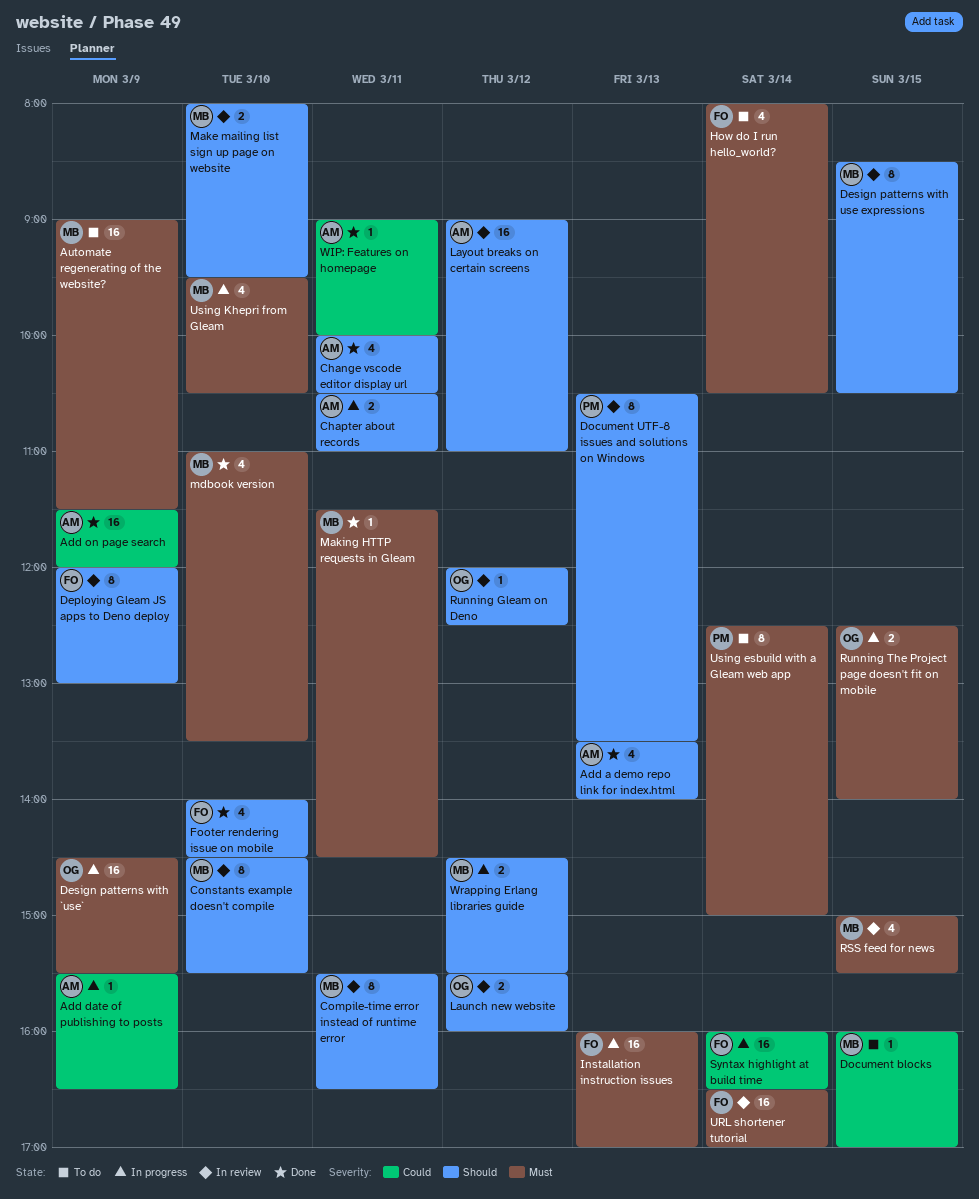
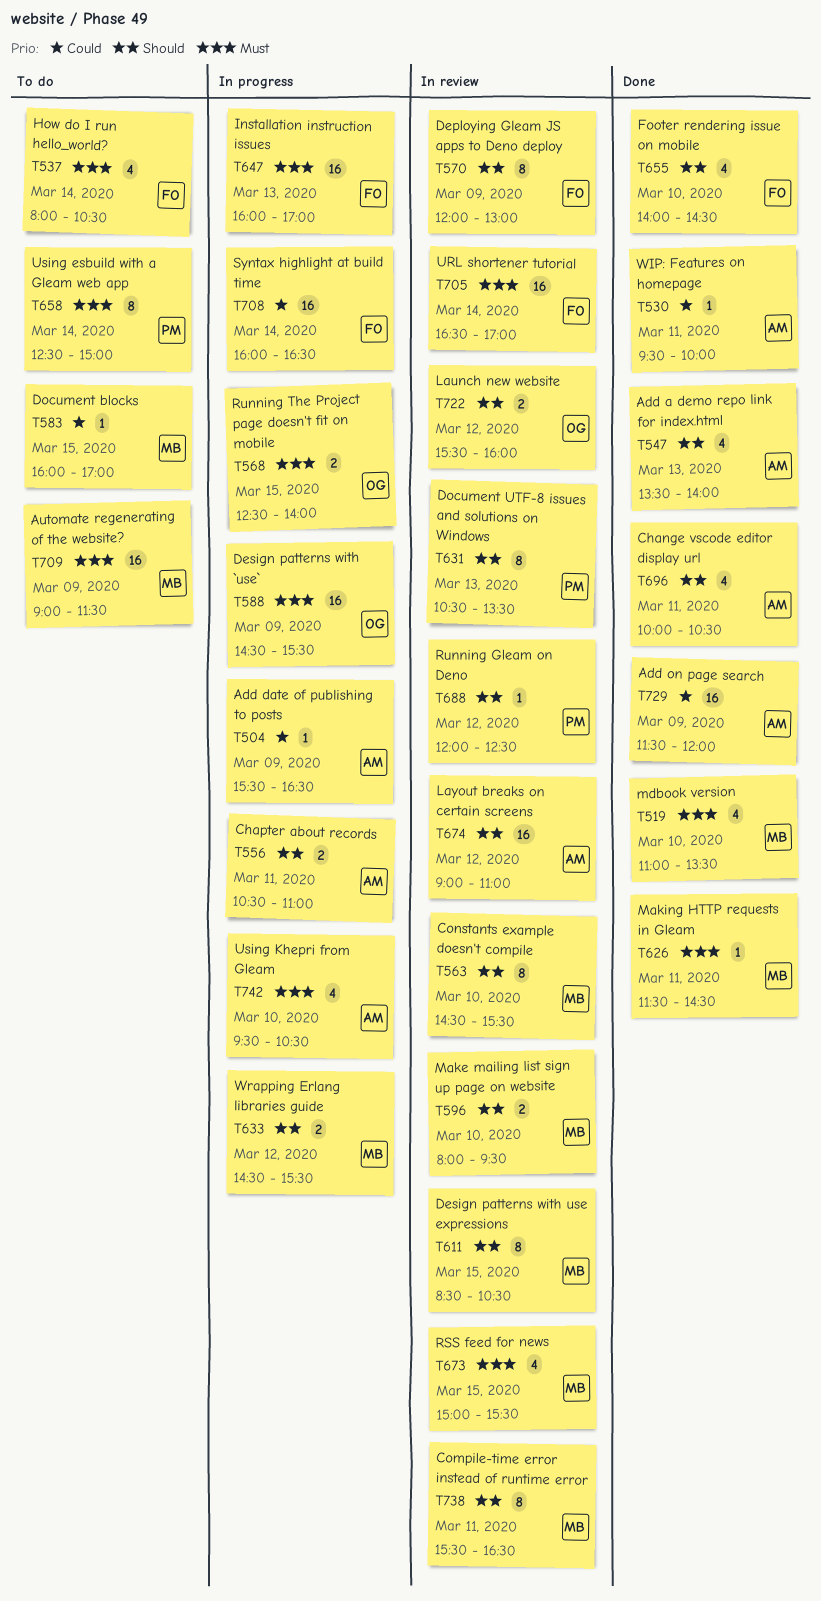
Running Gleam on Deno, owner: OG -> PM
Using Khepri from Gleam, owner: MB -> AM
WIP: Features on homepage, begins: 09:00 -> 09:30

